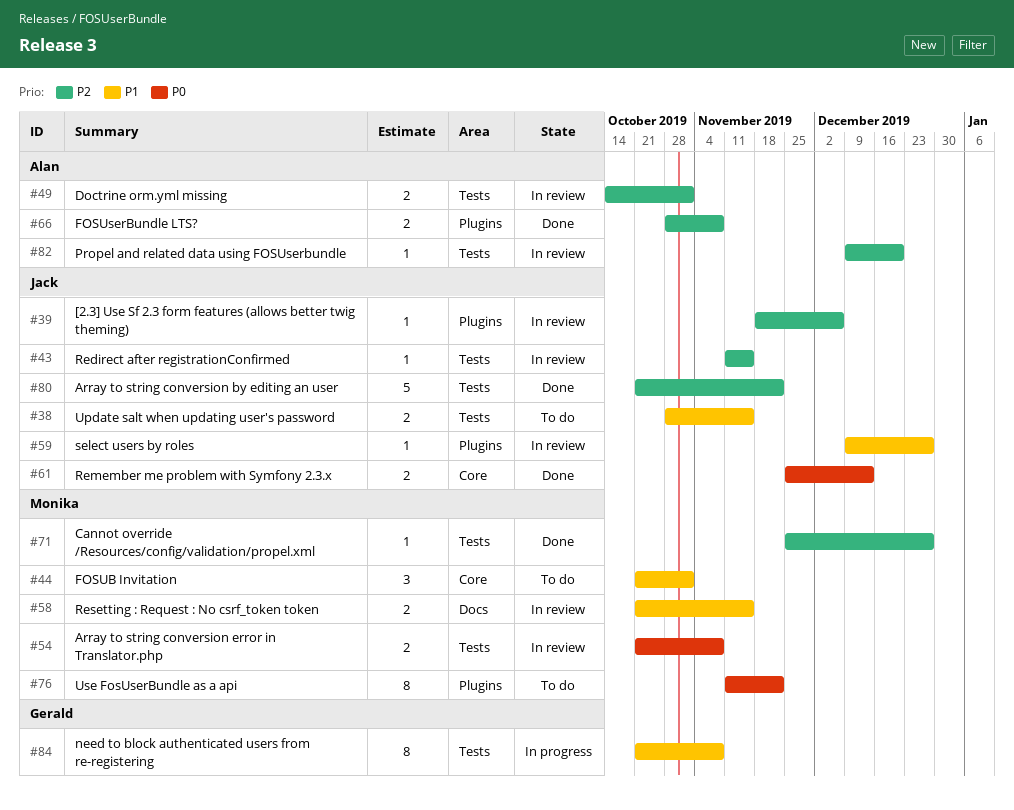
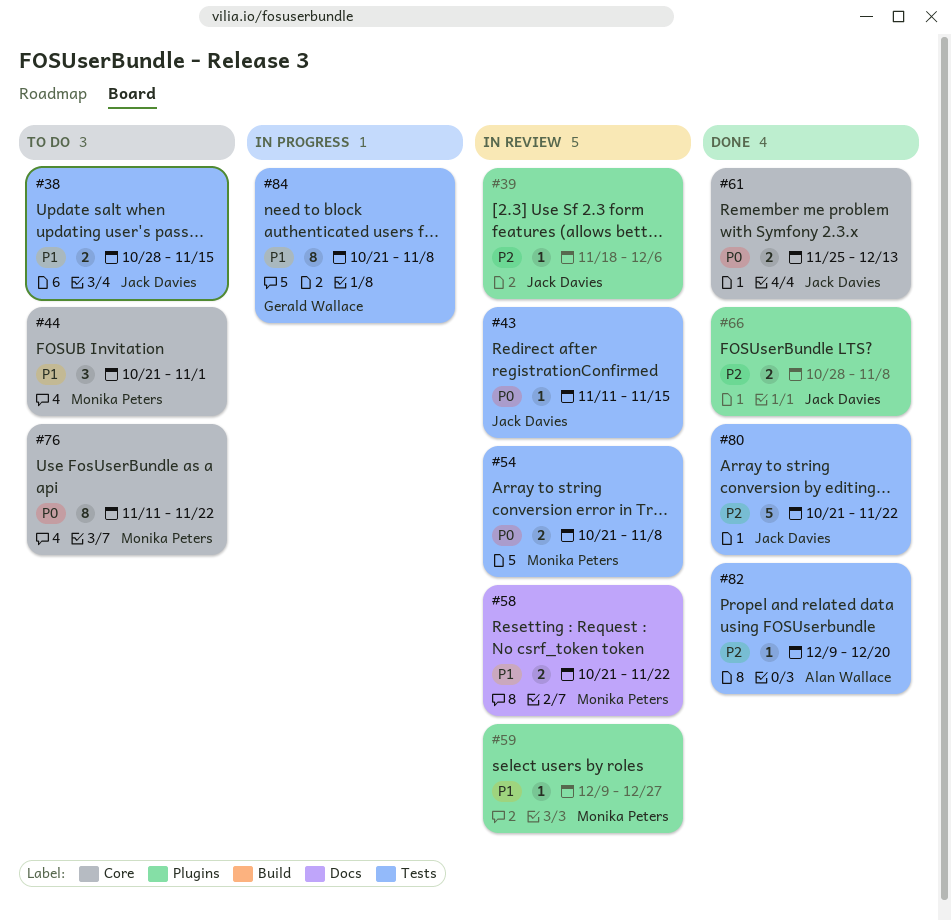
#43, priority: P2 -> P0
#49: present -> none
#58, due: Nov 15 -> Nov 22
#59, owner: Jack Davies -> Monika Peters
#66, owner: Alan Wallace -> Jack Davies
#71: present -> none
#76, label: Plugins -> Core
#82, status: In review -> Done

